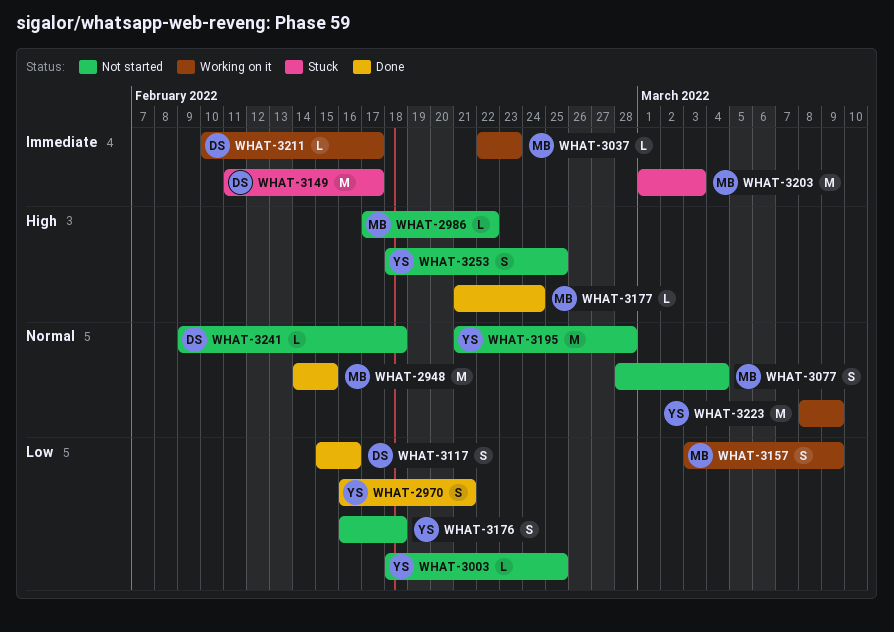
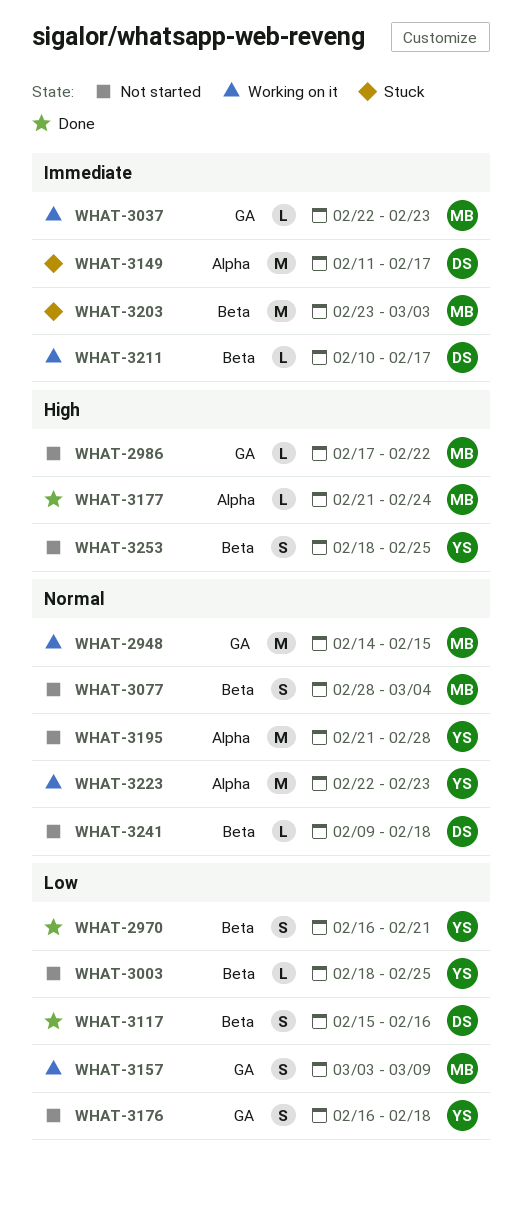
WHAT-2948, status: Done -> Working on it
WHAT-3203, start: Mar 1 -> Feb 23
WHAT-3223, start: Mar 8 -> Feb 22
WHAT-3223, due: Mar 9 -> Feb 23

